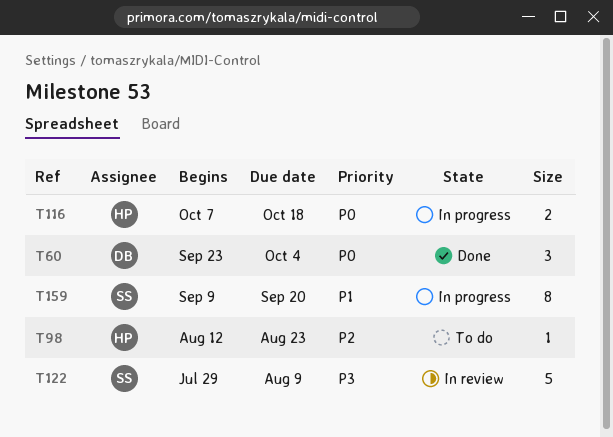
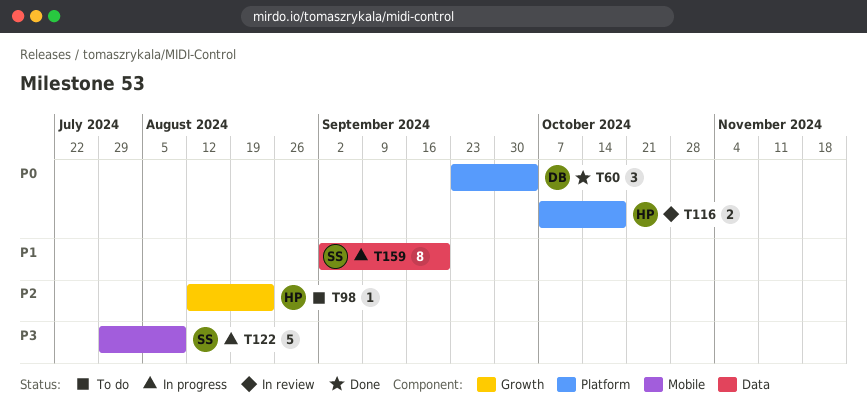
T116, status: In progress -> In review
T122, status: In review -> In progress
T159, start: Sep 9 -> Sep 2

